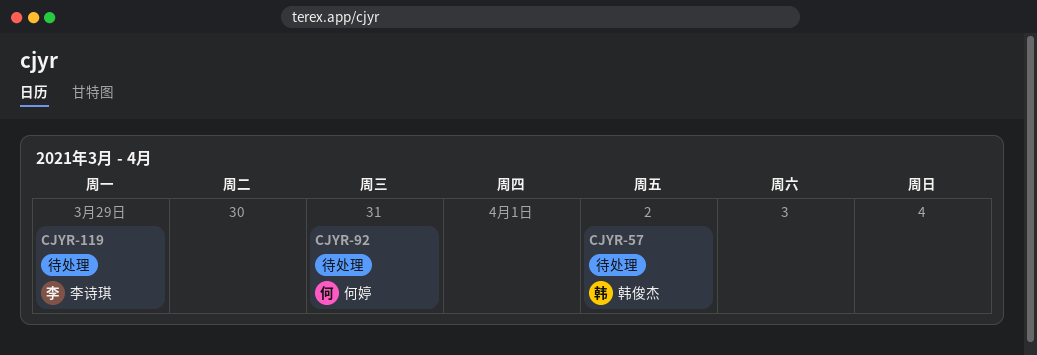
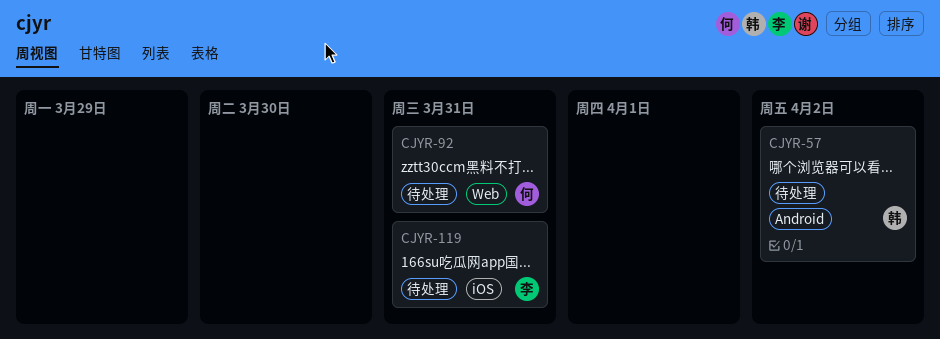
CJYR-119, due: Mar 29 -> Mar 31

